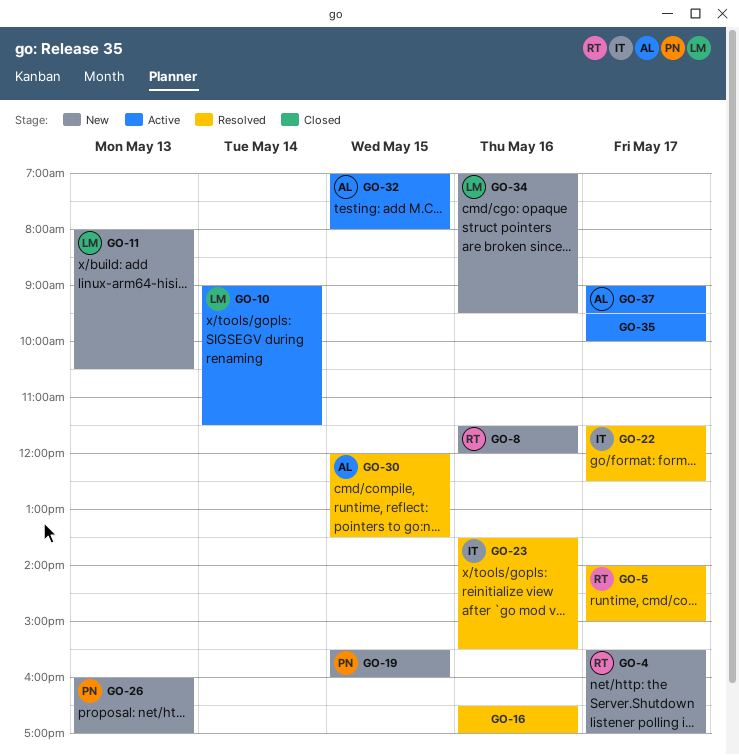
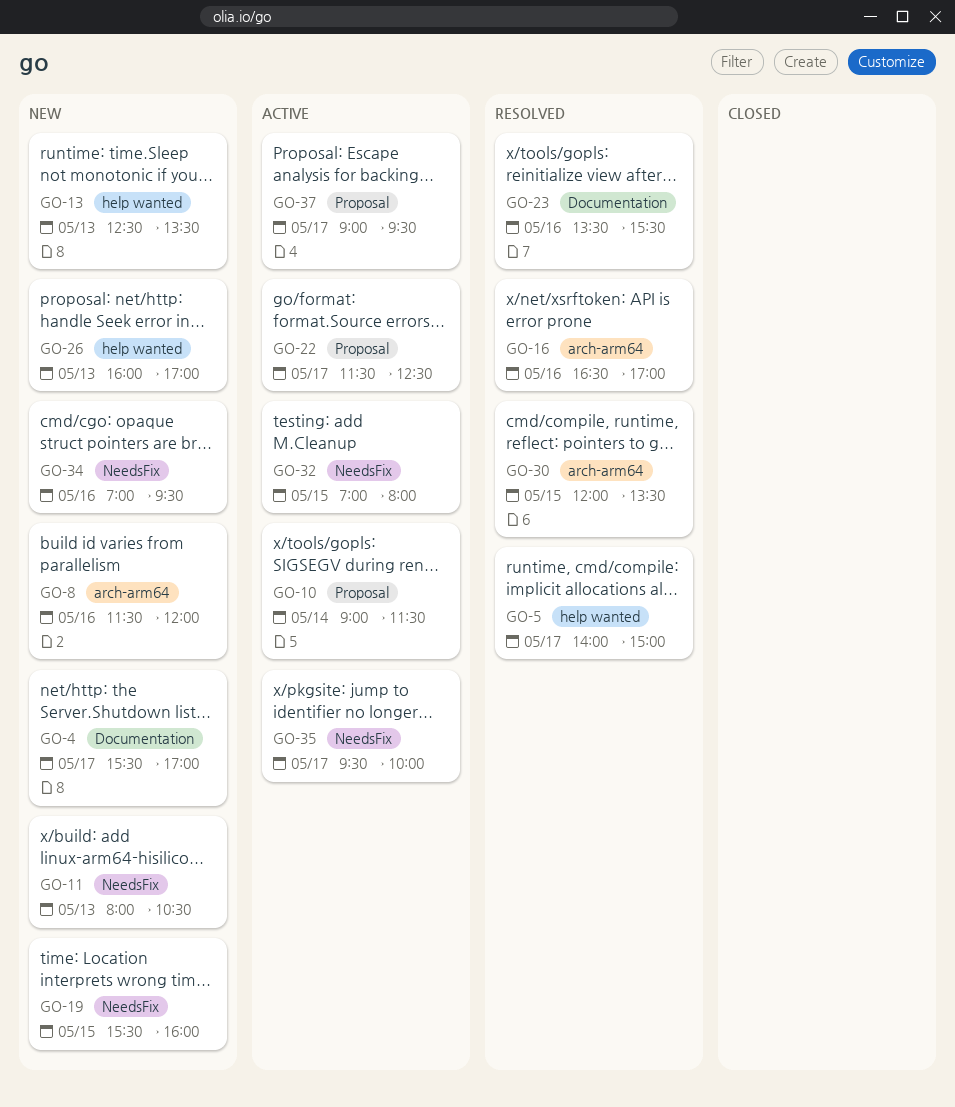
GO-13: none -> present
GO-22, status: Resolved -> Active

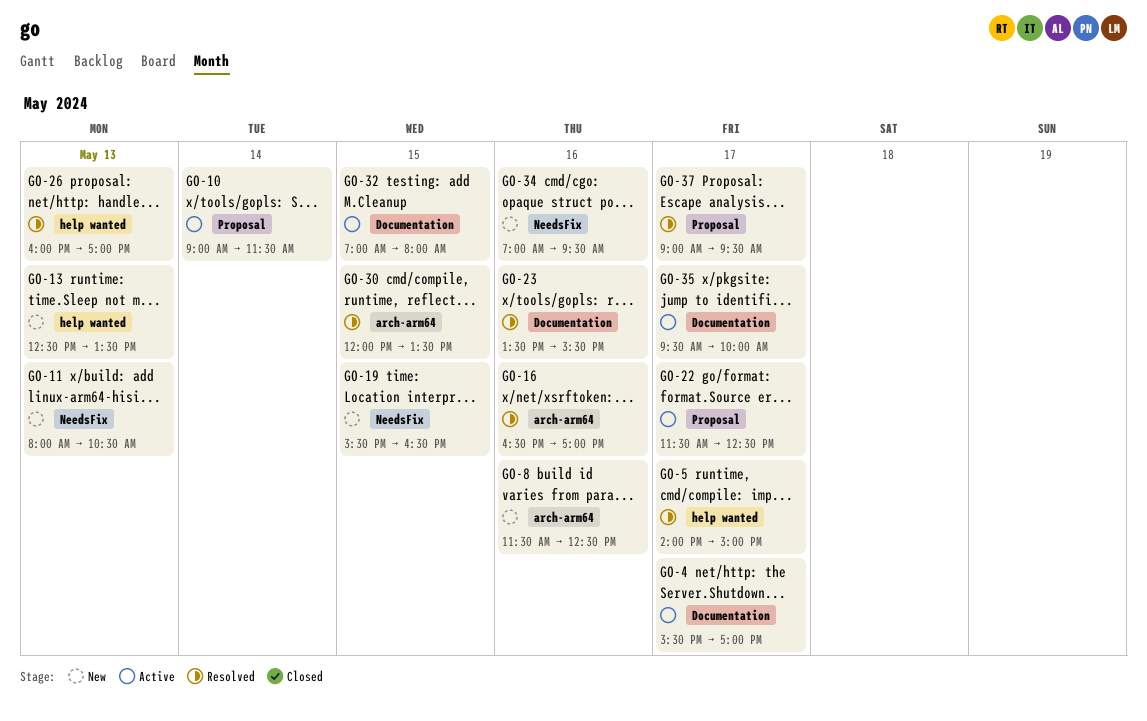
GO-4, status: New -> Active
GO-8, ends: 12:00 -> 12:30
GO-19, ends: 16:00 -> 16:30
GO-26, status: New -> Resolved
GO-32, label: NeedsFix -> Documentation
GO-35, label: NeedsFix -> Documentation
GO-37, status: Active -> Resolved

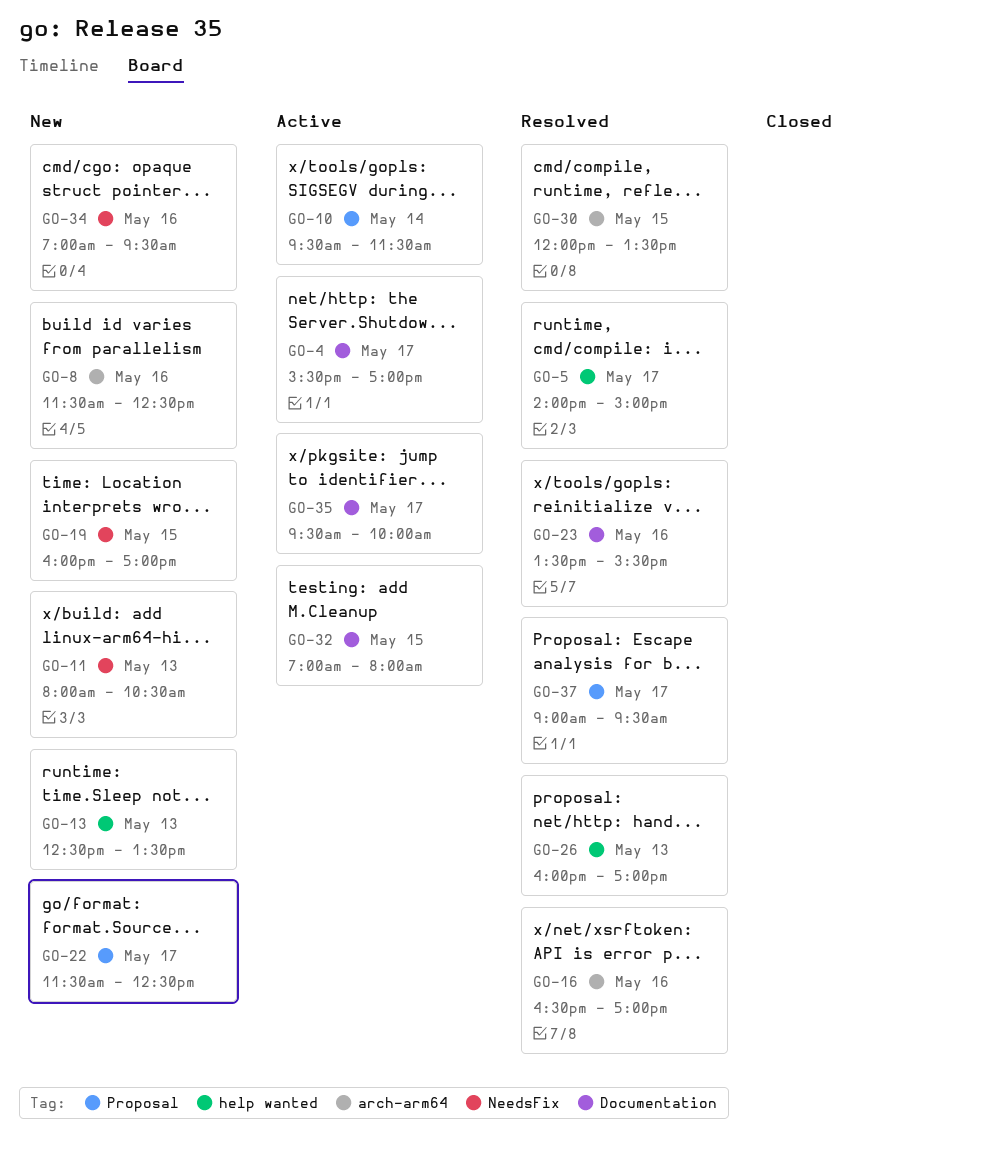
GO-10, begins: 09:00 -> 09:30
GO-19, begins: 15:30 -> 16:00
GO-19, ends: 16:30 -> 17:00
GO-22, status: Active -> New

